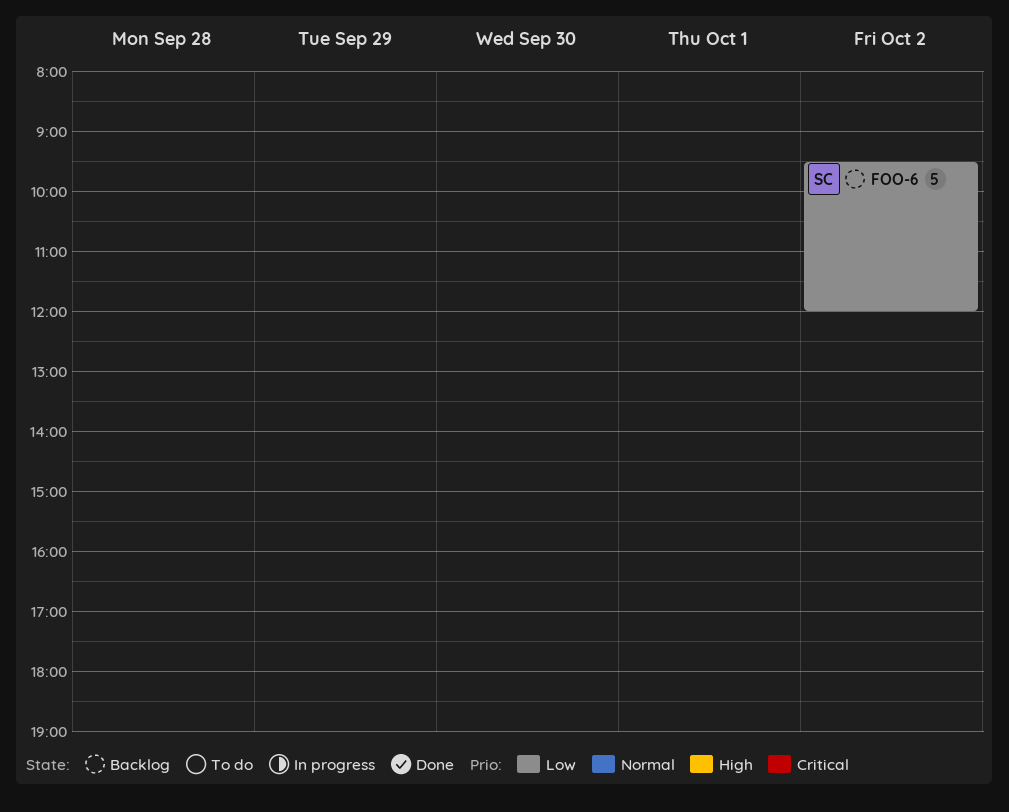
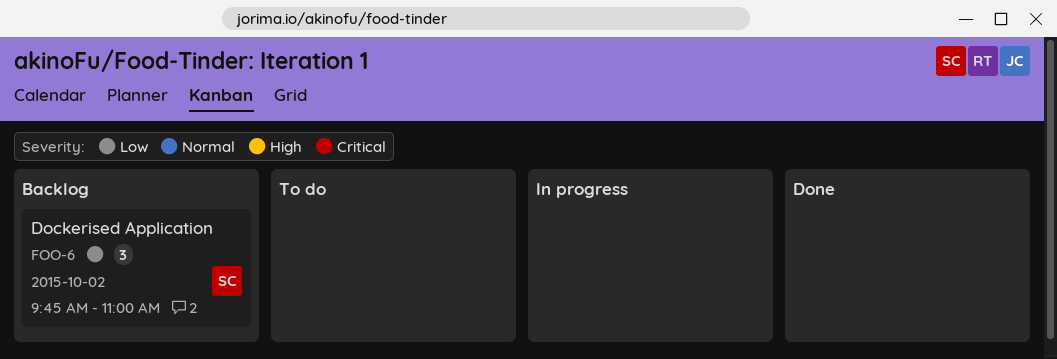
FOO-6, estimate: 5 -> 3
FOO-6, begins: 09:30 -> 09:45
FOO-6, ends: 12:00 -> 11:00

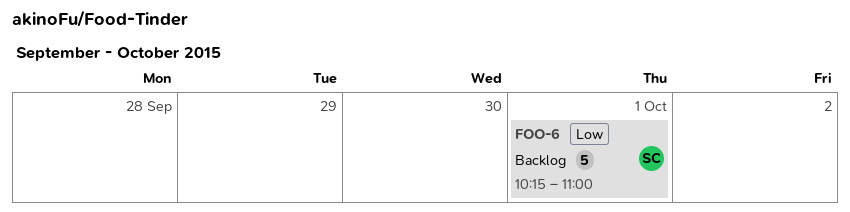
FOO-6, estimate: 3 -> 5
FOO-6, day: Oct 2 -> Oct 1
FOO-6, begins: 09:45 -> 10:15

